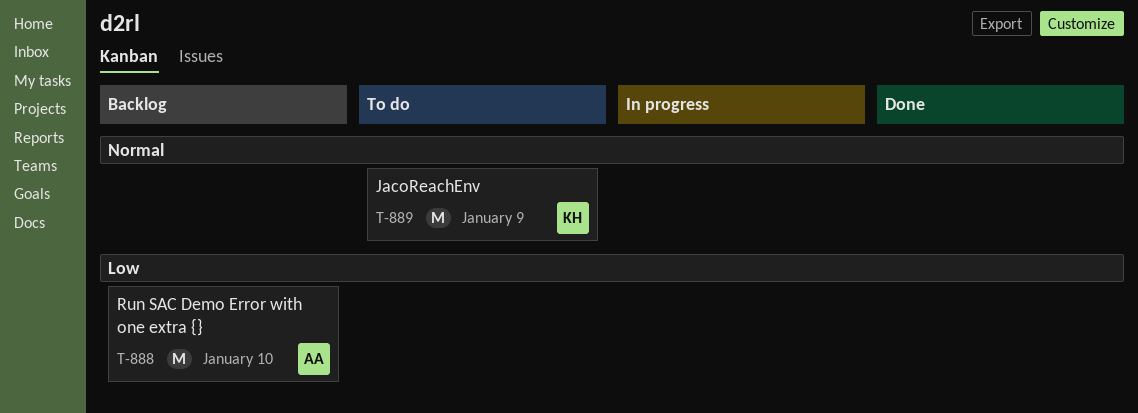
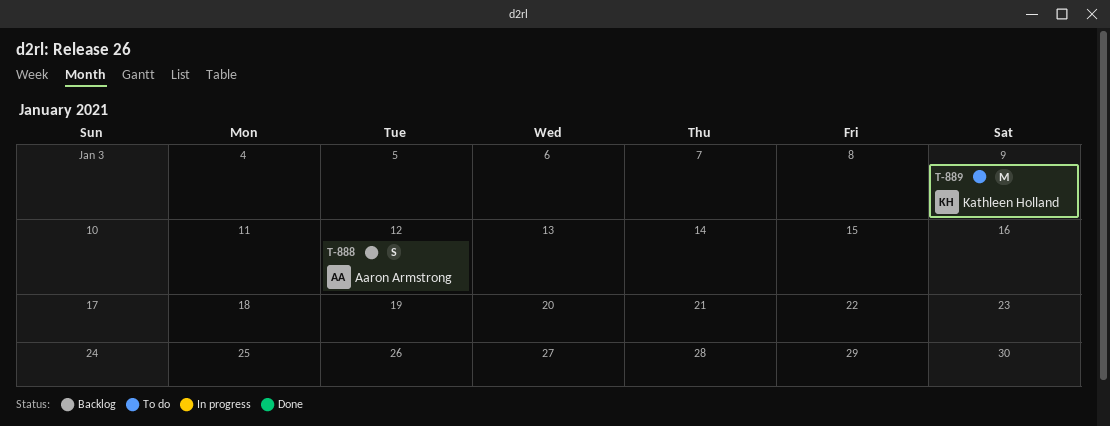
T-888, estimate: M -> S
T-888, due: Jan 10 -> Jan 12

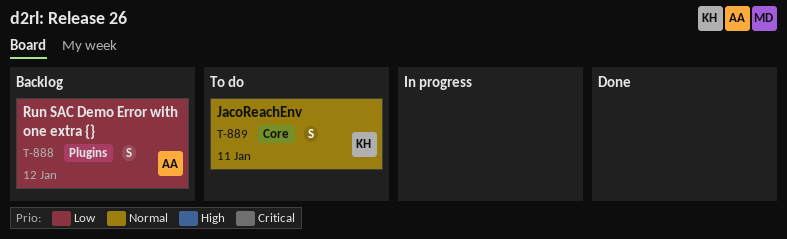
T-889, estimate: M -> S
T-889, due: Jan 9 -> Jan 11

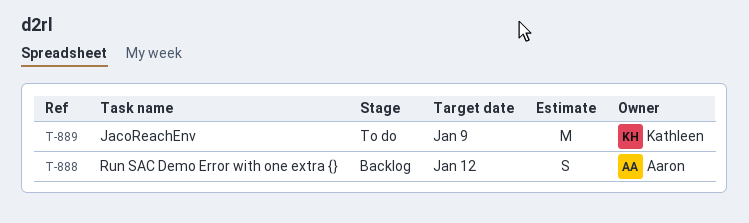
T-889, estimate: S -> M
T-889, due: Jan 11 -> Jan 9

